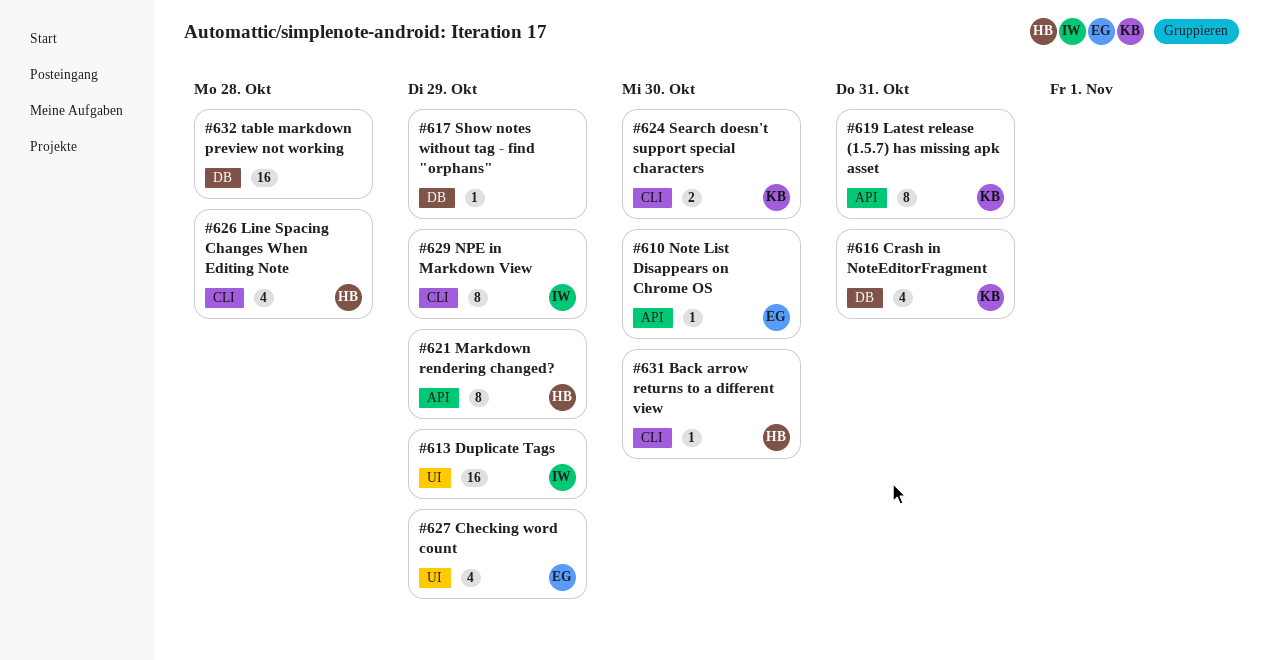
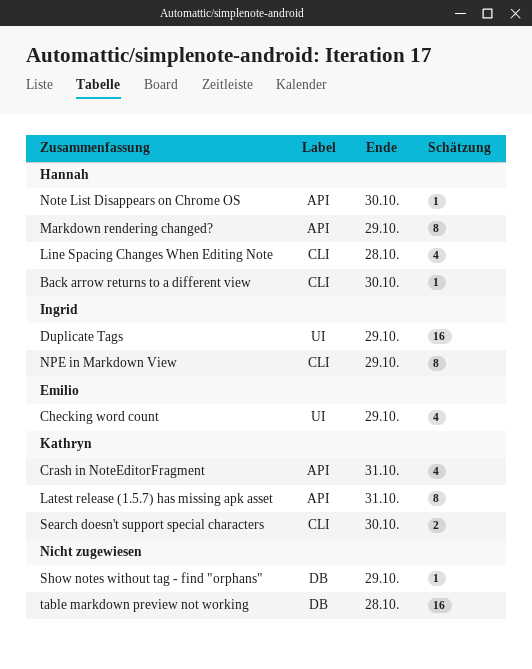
Crash in NoteEditorFragment, label: DB -> API
Note List Disappears on Chrome OS, owner: Emilio -> Hannah

